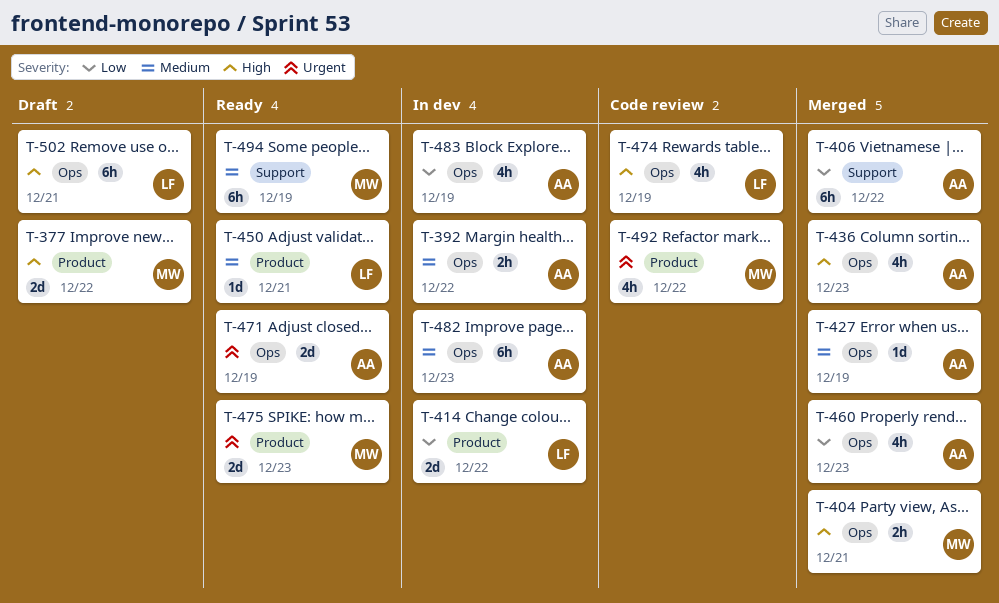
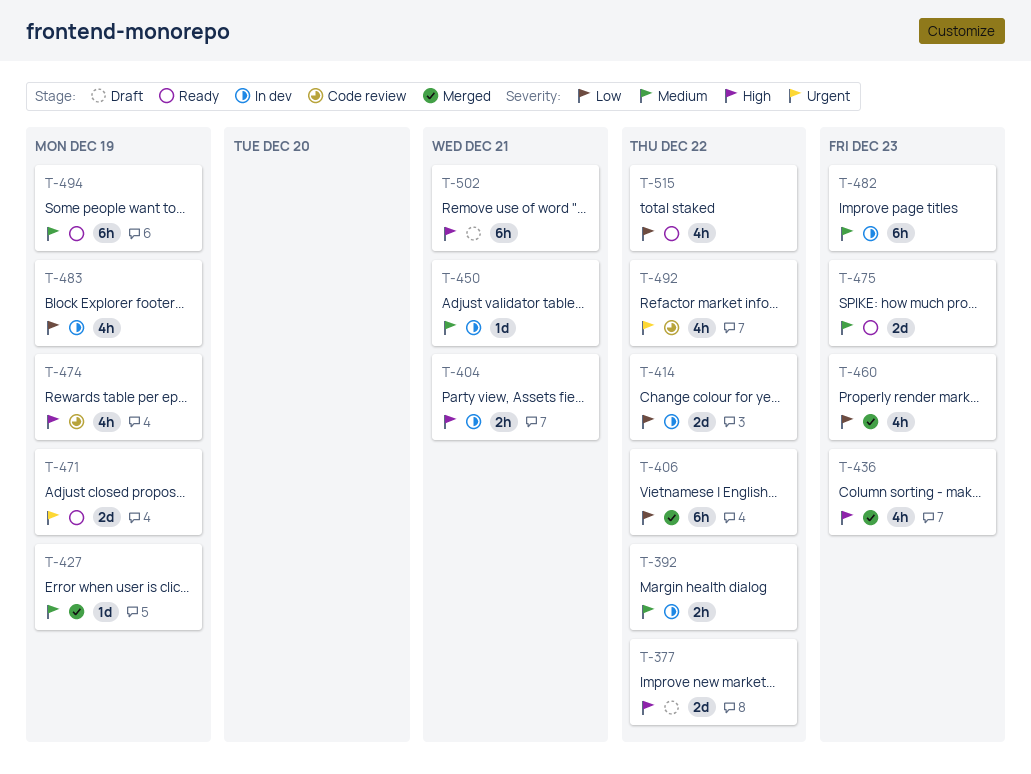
T-404, status: Merged -> In dev
T-450, status: Ready -> In dev
T-475, priority: Urgent -> Medium
T-515: none -> present

